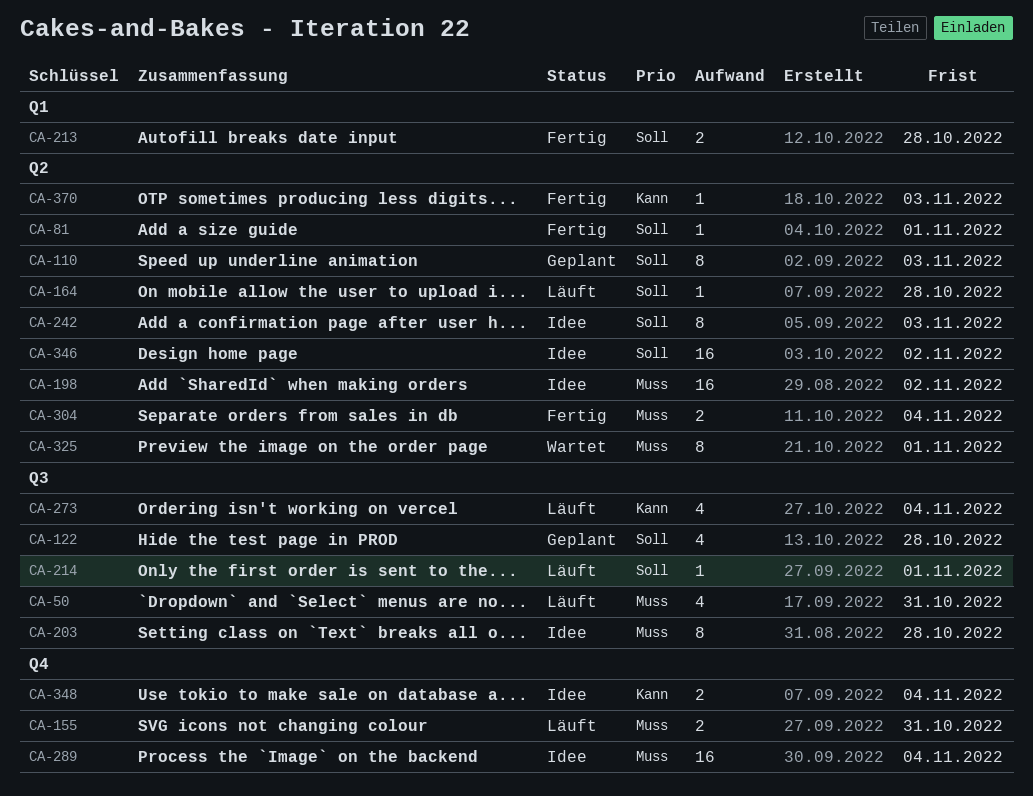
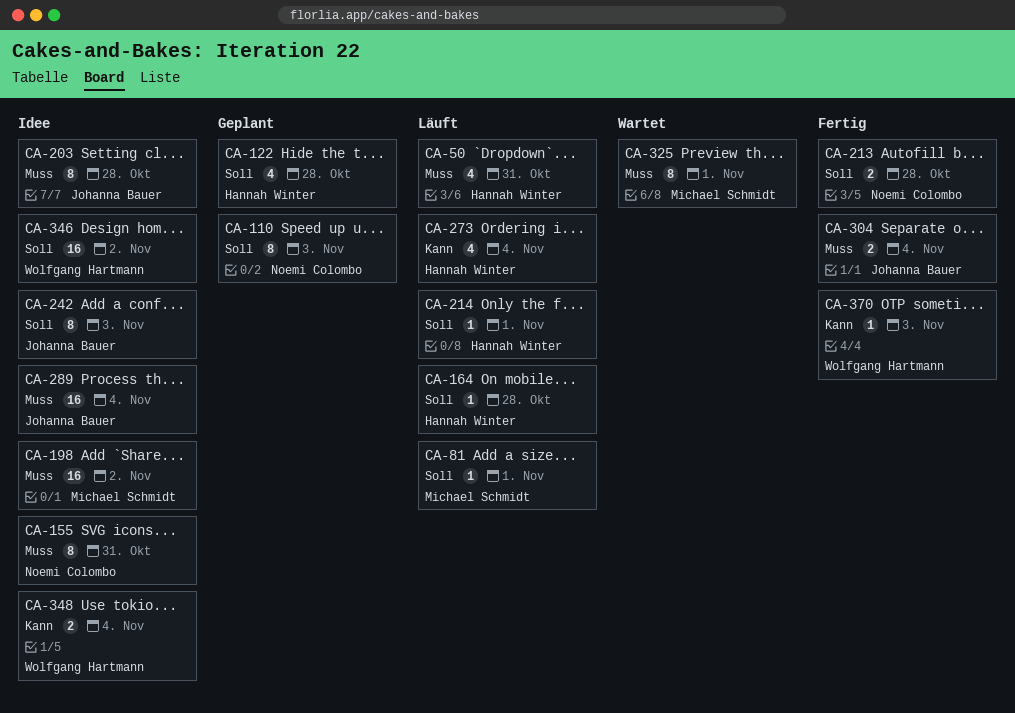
CA-81, status: Fertig -> Läuft
CA-155, status: Läuft -> Idee
CA-155, estimate: 2 -> 8

